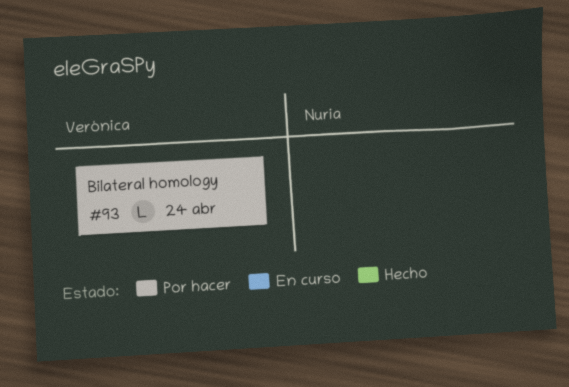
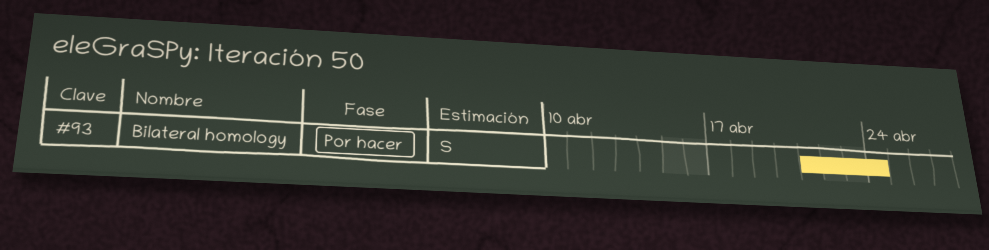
#93, estimate: L -> S

